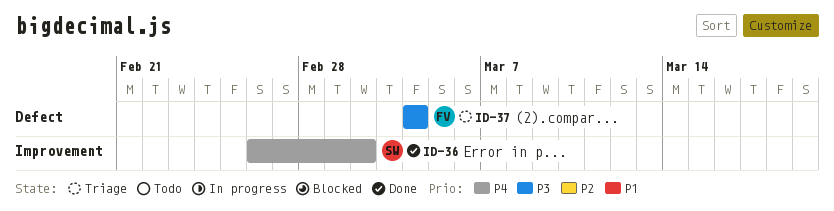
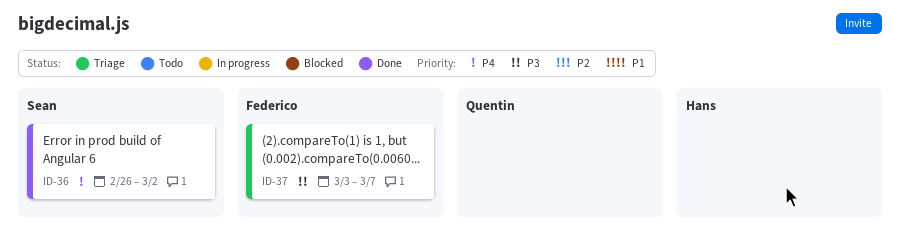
ID-37, start: Mar 4 -> Mar 3
ID-37, due: Mar 4 -> Mar 7

